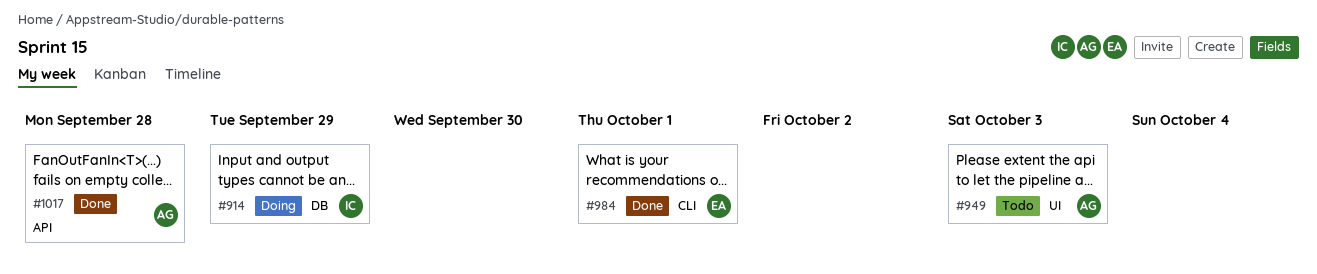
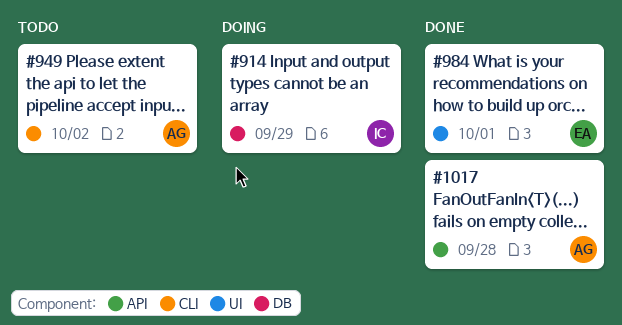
#949, label: UI -> CLI
#949, due: Oct 3 -> Oct 2
#984, label: CLI -> UI

